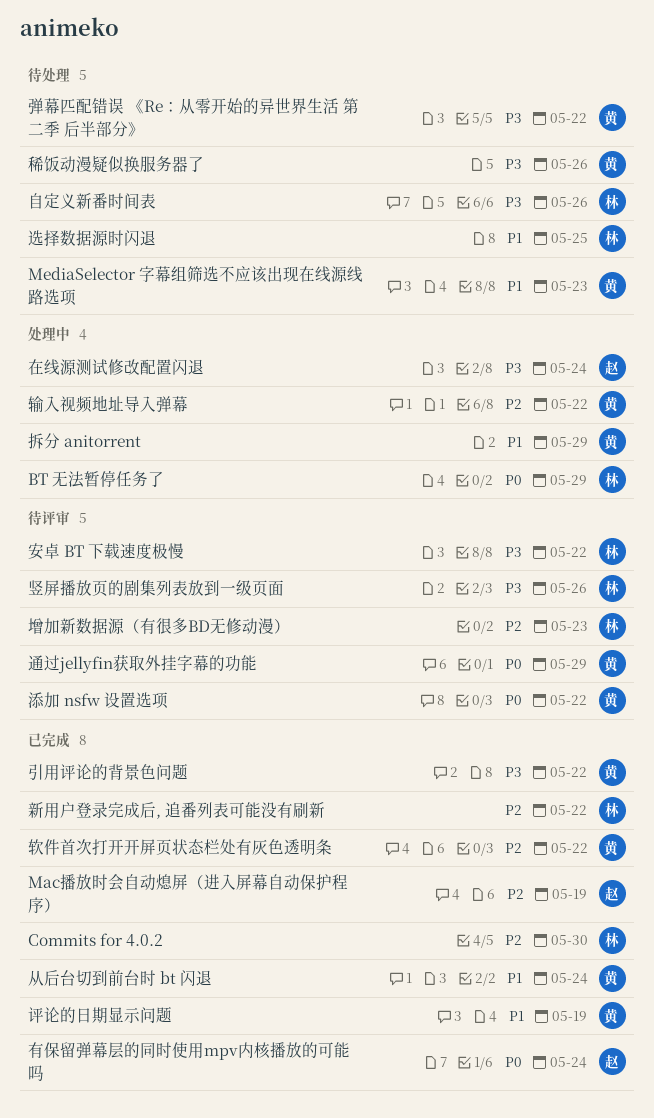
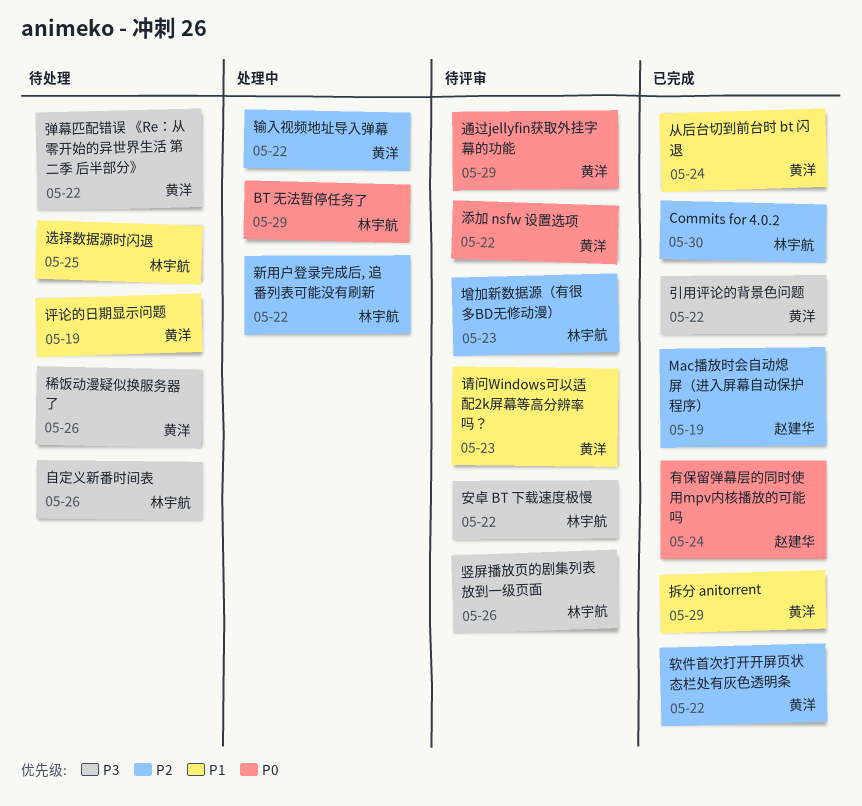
MediaSelector 字幕组筛选不应该出现在线源线路选项: present -> none
在线源测试修改配置闪退: present -> none
拆分 anitorrent, status: 处理中 -> 已完成
新用户登录完成后, 追番列表可能没有刷新, status: 已完成 -> 处理中
评论的日期显示问题, status: 已完成 -> 待处理
请问Windows可以适配2k屏幕等高分辨率吗？: none -> present

